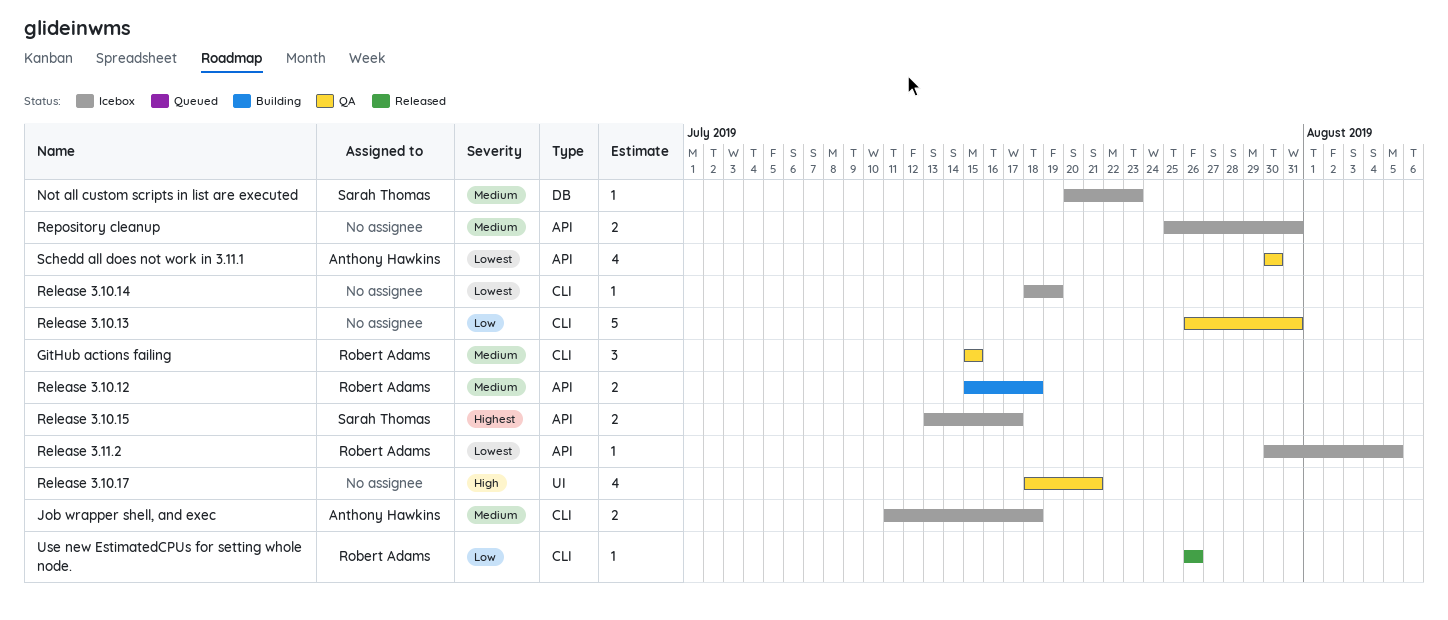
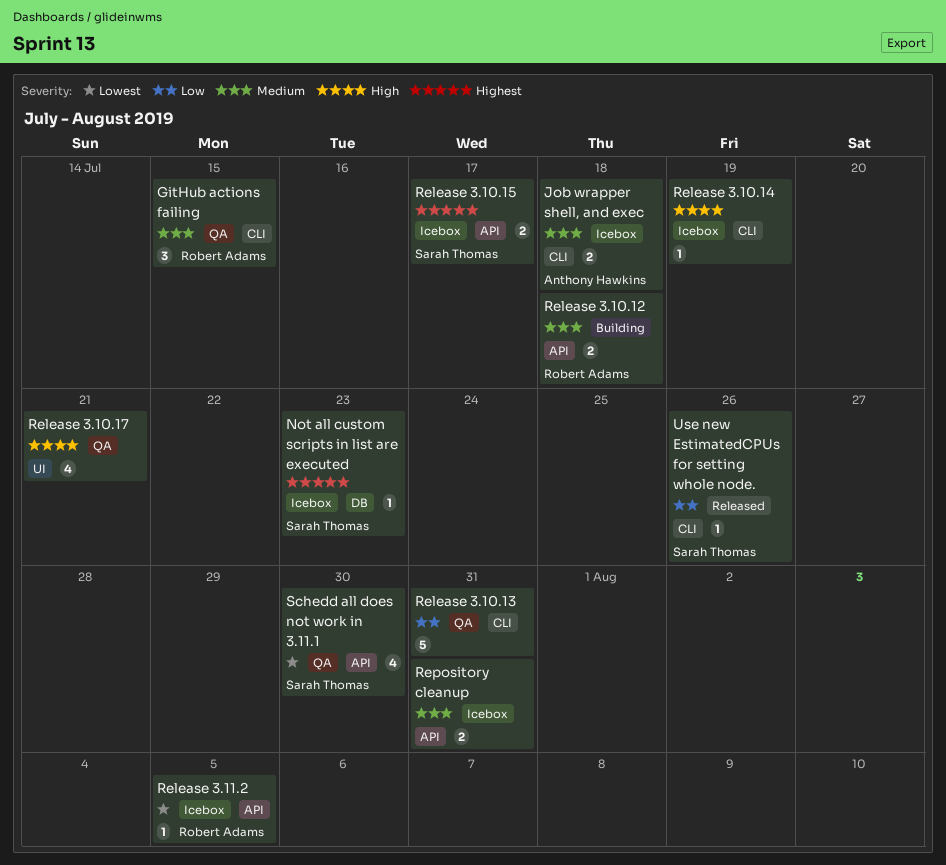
Not all custom scripts in list are executed, priority: Medium -> Highest
Release 3.10.14, priority: Lowest -> High
Schedd all does not work in 3.11.1, owner: Anthony Hawkins -> Sarah Thomas
Use new EstimatedCPUs for setting whole node., owner: Robert Adams -> Sarah Thomas

